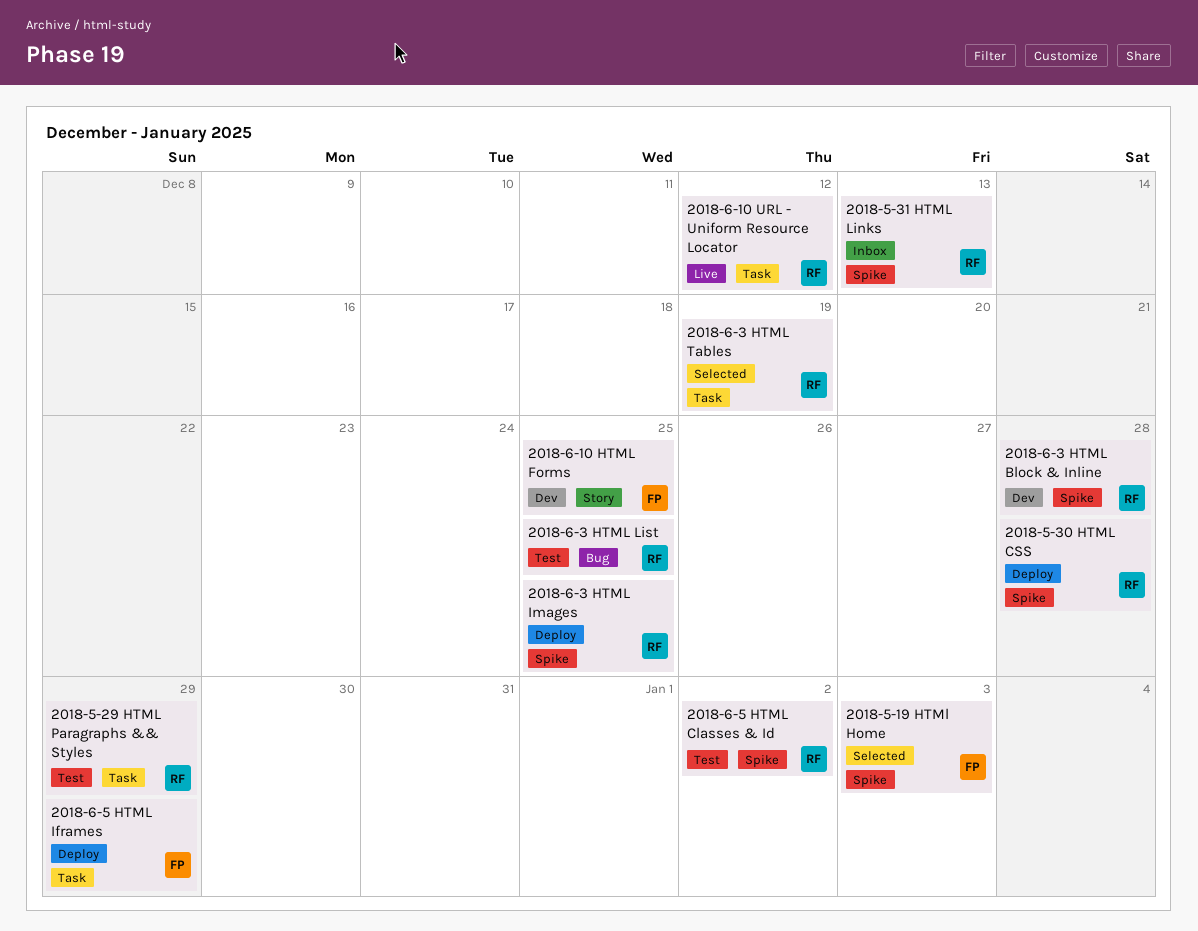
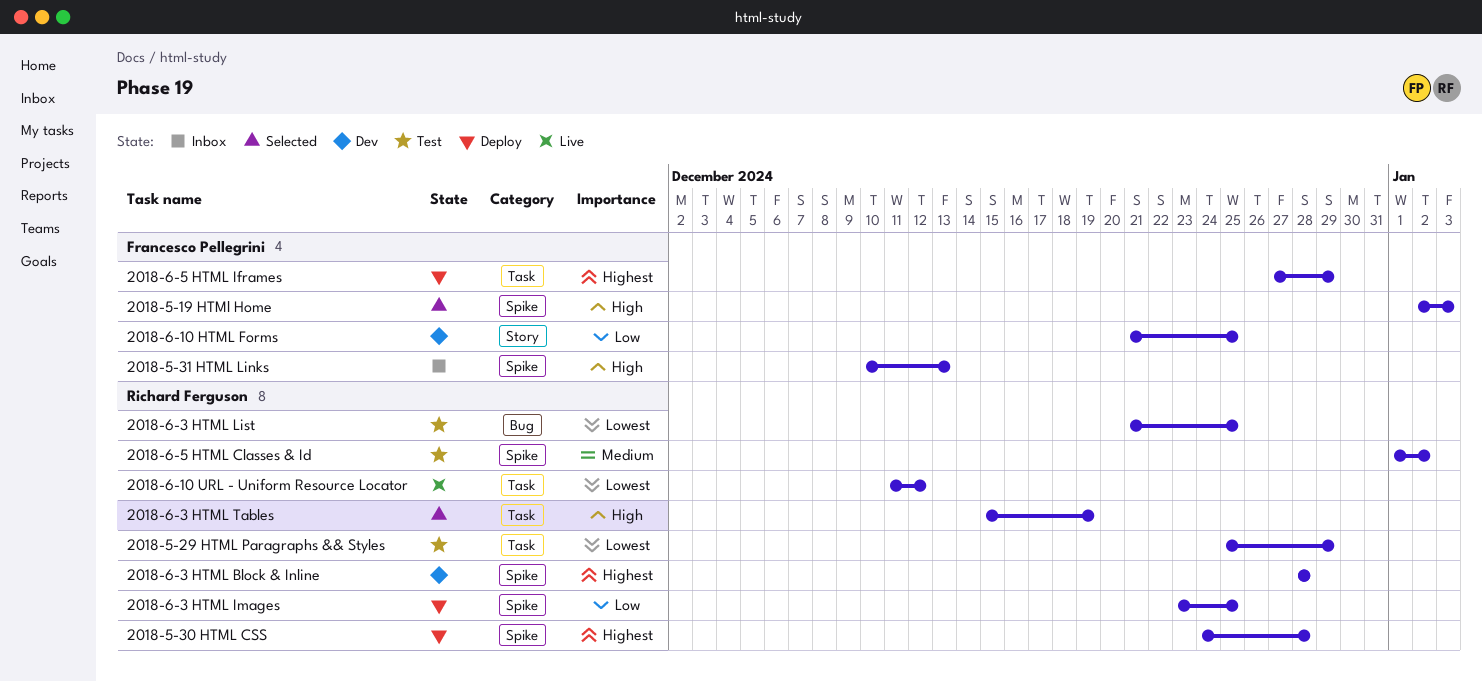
2018-5-31 HTML Links, owner: Richard Ferguson -> Francesco Pellegrini

